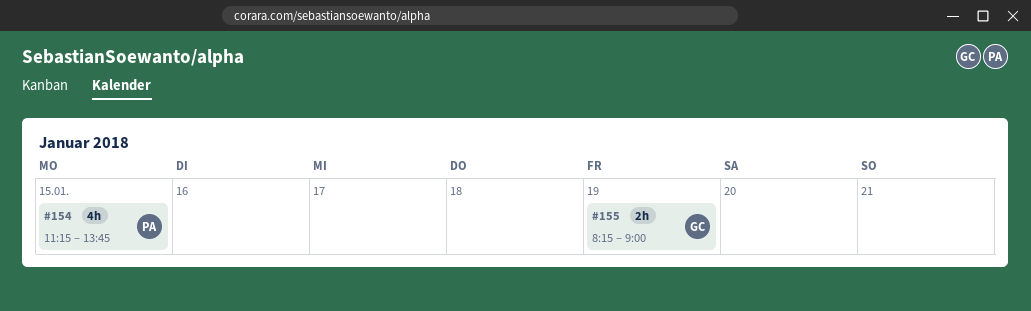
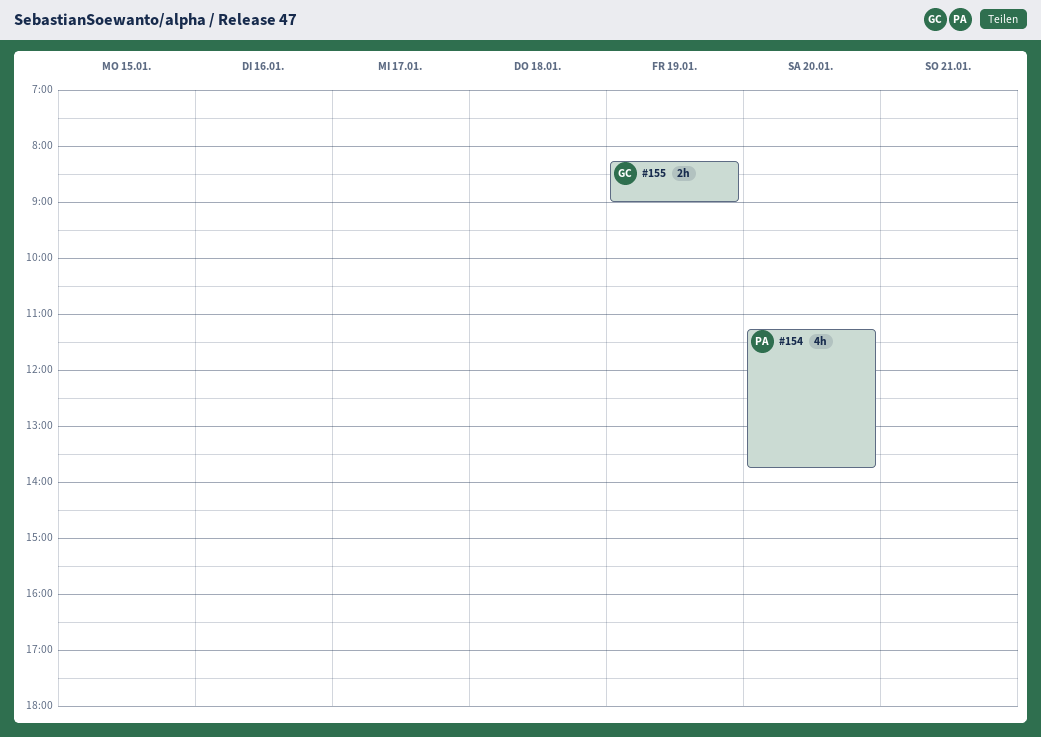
#154, day: Jan 15 -> Jan 20

